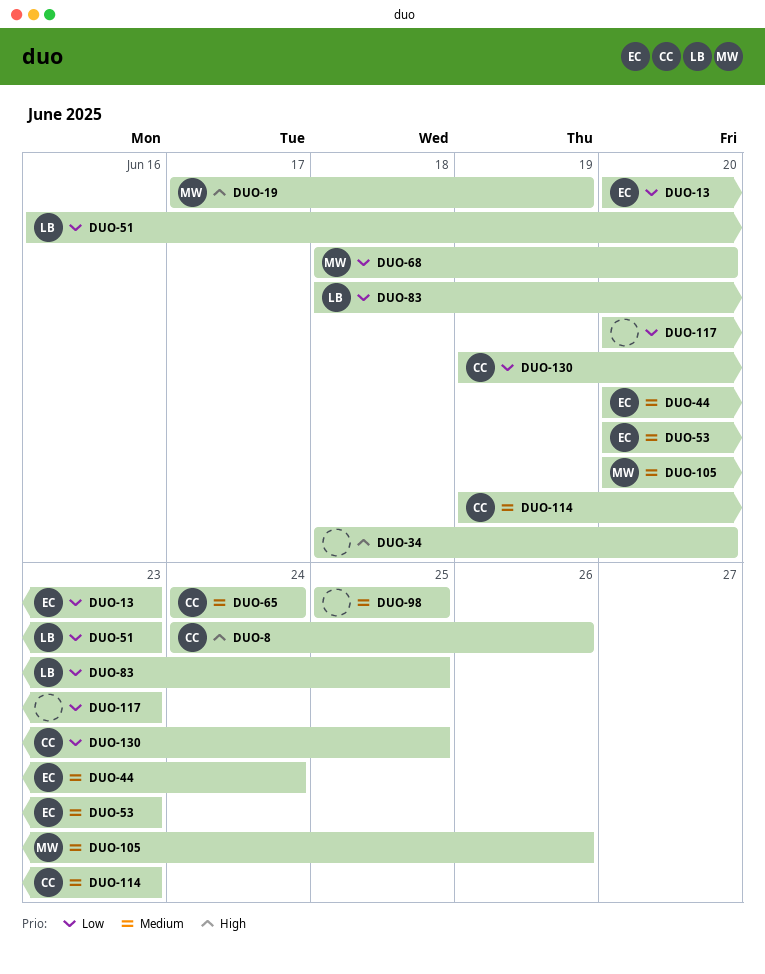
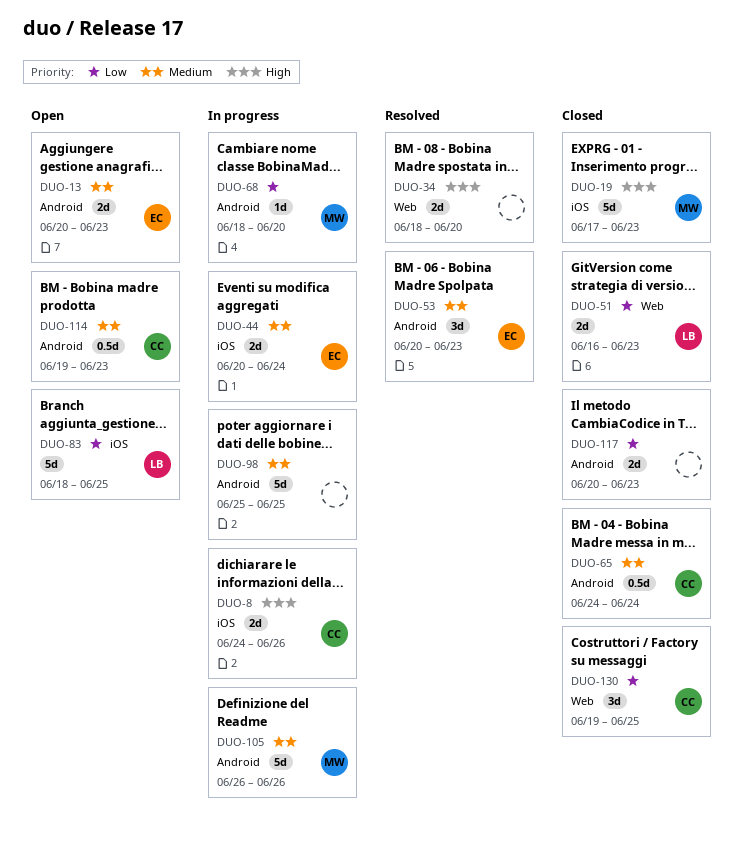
DUO-13, priority: Low -> Medium
DUO-19, due: Jun 19 -> Jun 23
DUO-105, start: Jun 20 -> Jun 26

